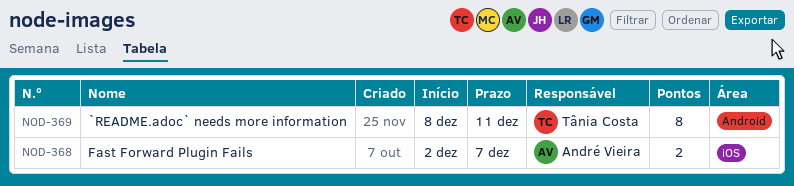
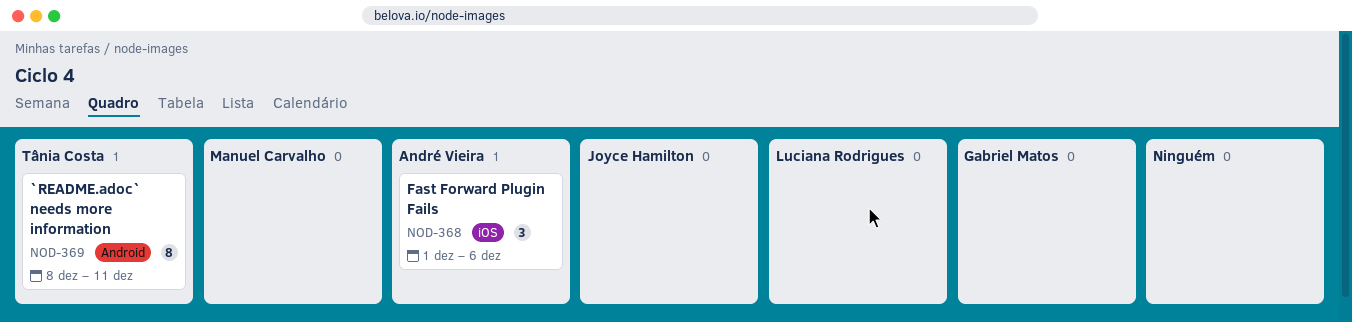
NOD-368, estimate: 2 -> 3
NOD-368, start: Dec 2 -> Dec 1
NOD-368, due: Dec 7 -> Dec 6

